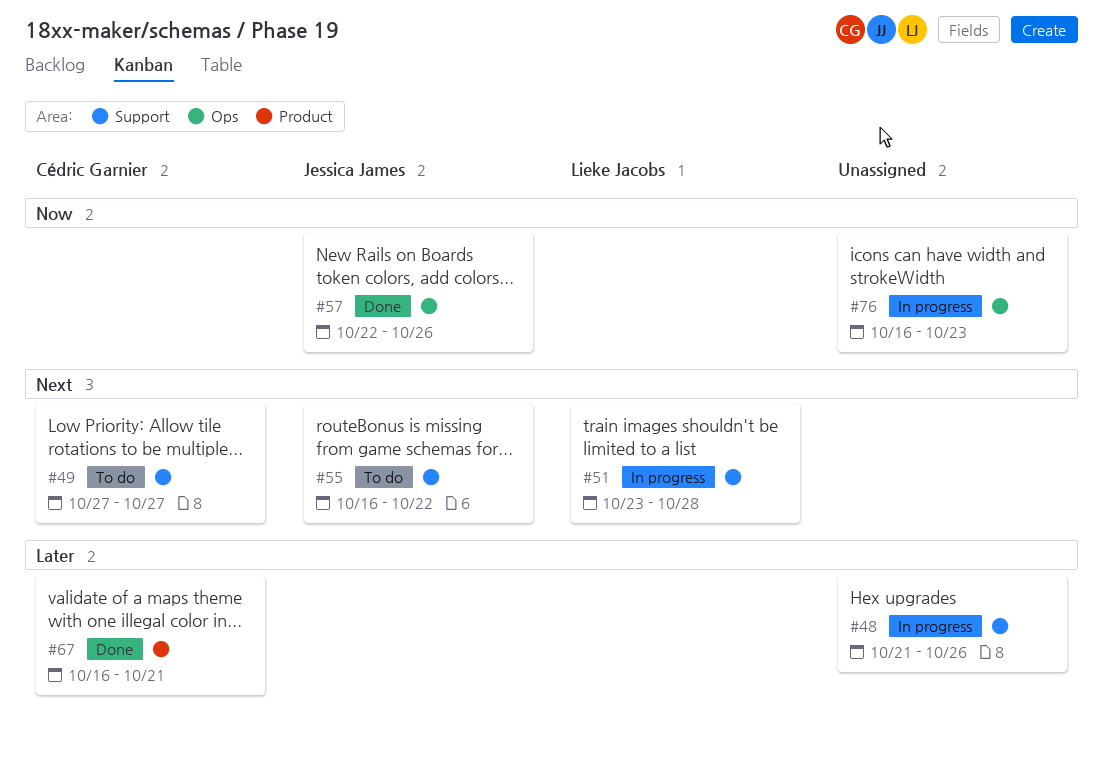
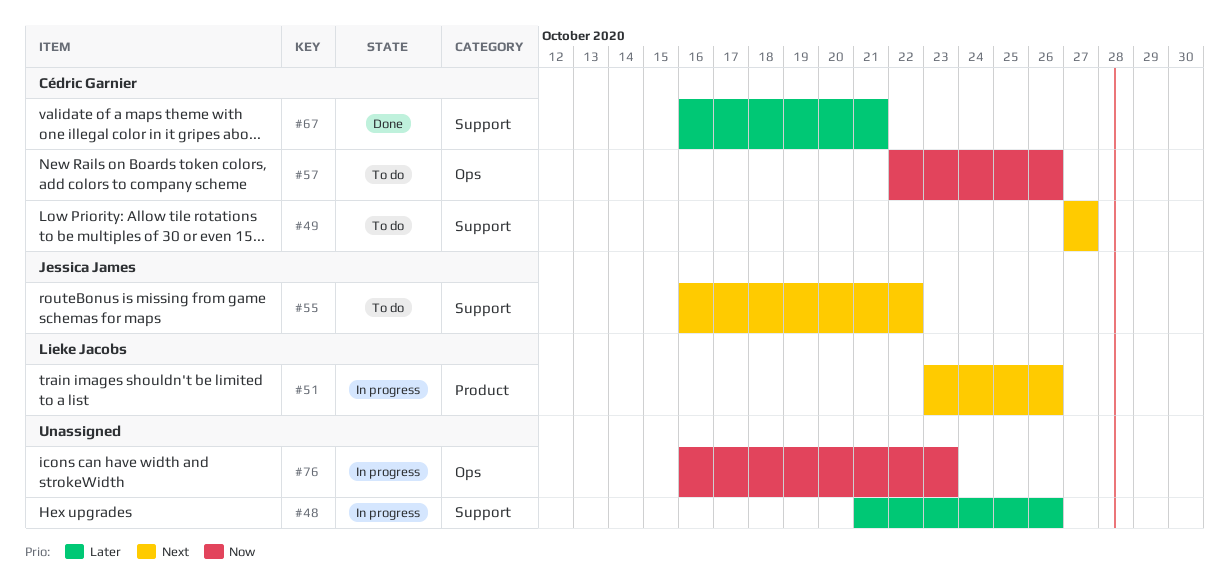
#51, label: Support -> Product
#51, due: Oct 28 -> Oct 26
#57, status: Done -> To do
#57, owner: Jessica James -> Cédric Garnier
#67, label: Product -> Support

